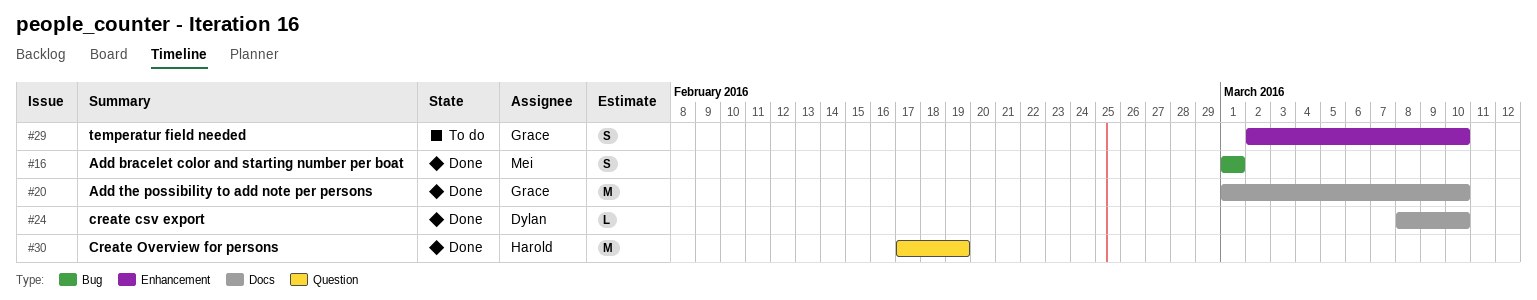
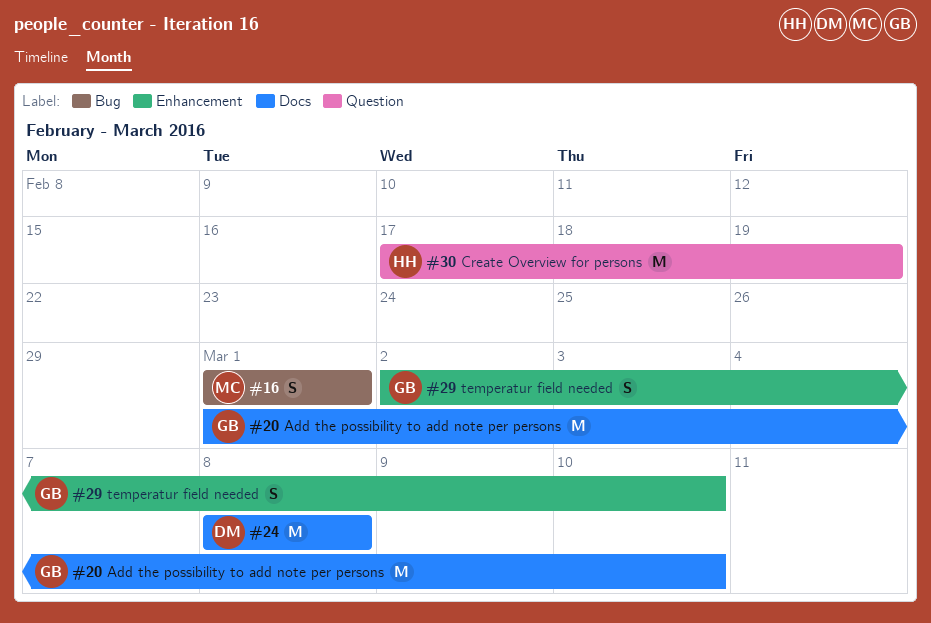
#24, estimate: L -> M
#24, due: Mar 10 -> Mar 8

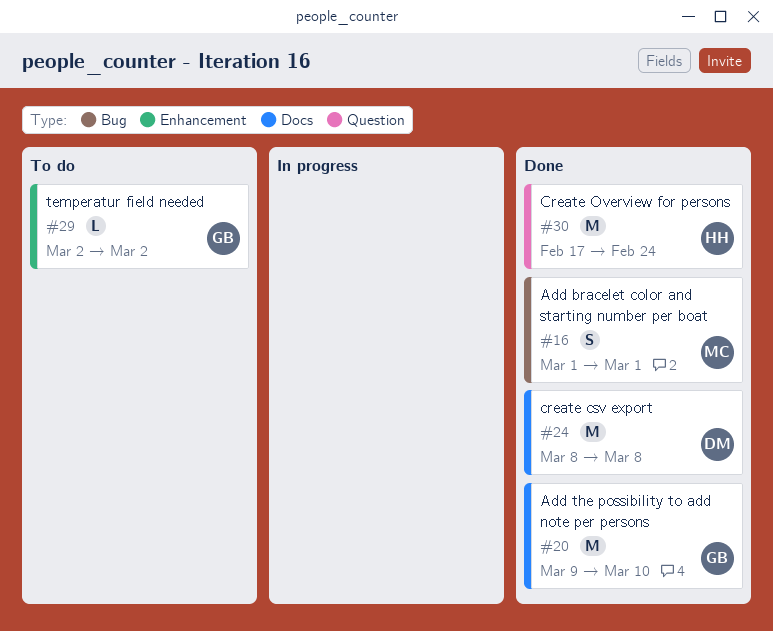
#20, start: Mar 1 -> Mar 9
#29, estimate: S -> L
#29, due: Mar 10 -> Mar 2
#30, due: Feb 19 -> Feb 24

